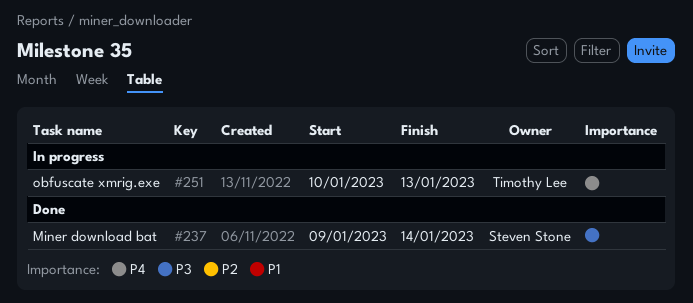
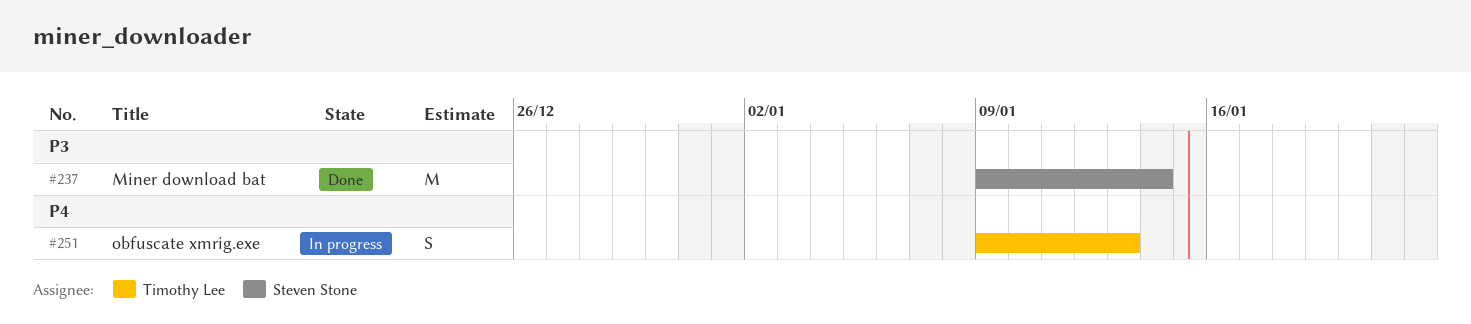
#251, start: Jan 10 -> Jan 9

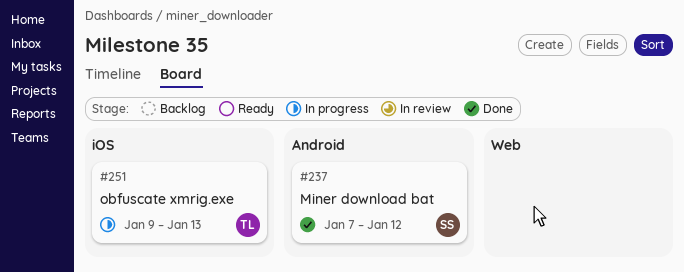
#237, start: Jan 9 -> Jan 7
#237, due: Jan 14 -> Jan 12

